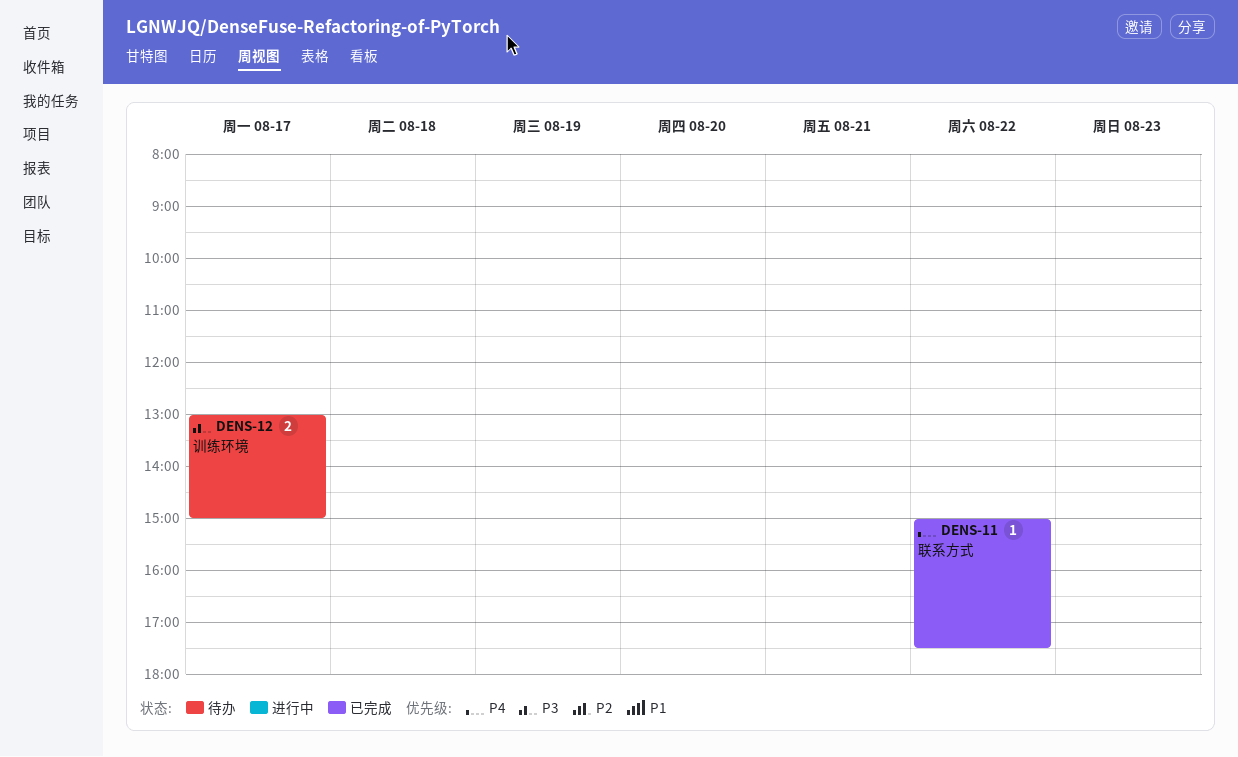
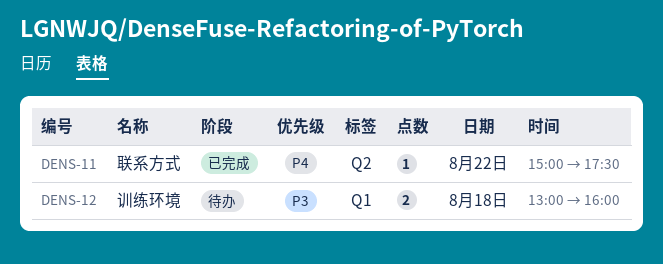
DENS-12, day: Aug 17 -> Aug 18
DENS-12, ends: 15:00 -> 16:00

